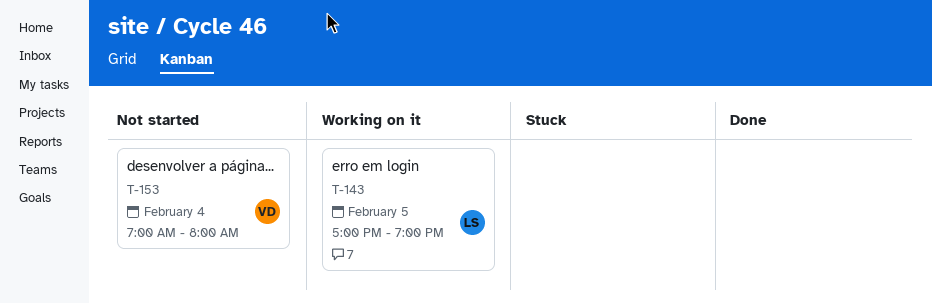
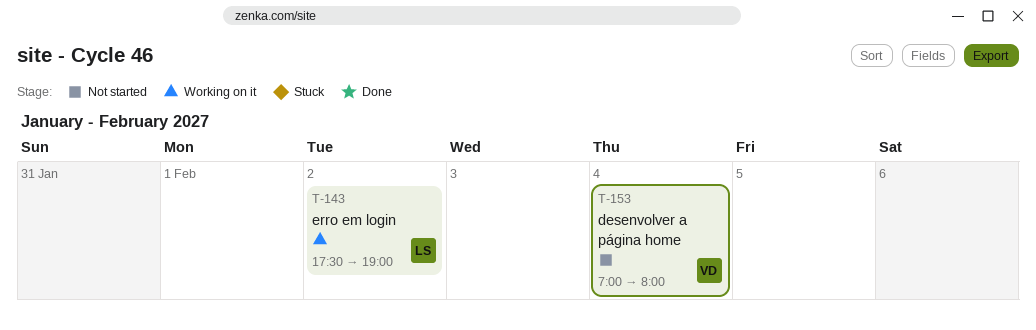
T-143, day: Feb 5 -> Feb 2
T-143, begins: 17:00 -> 17:30

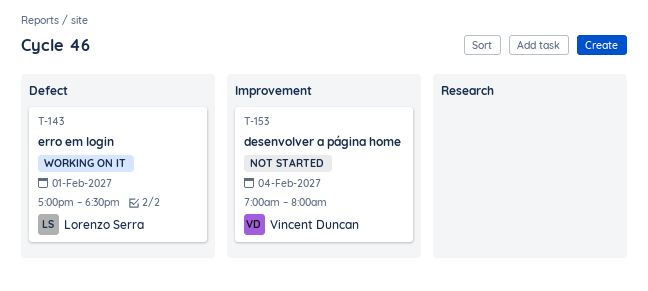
T-143, day: Feb 2 -> Feb 1
T-143, begins: 17:30 -> 17:00
T-143, ends: 19:00 -> 18:30

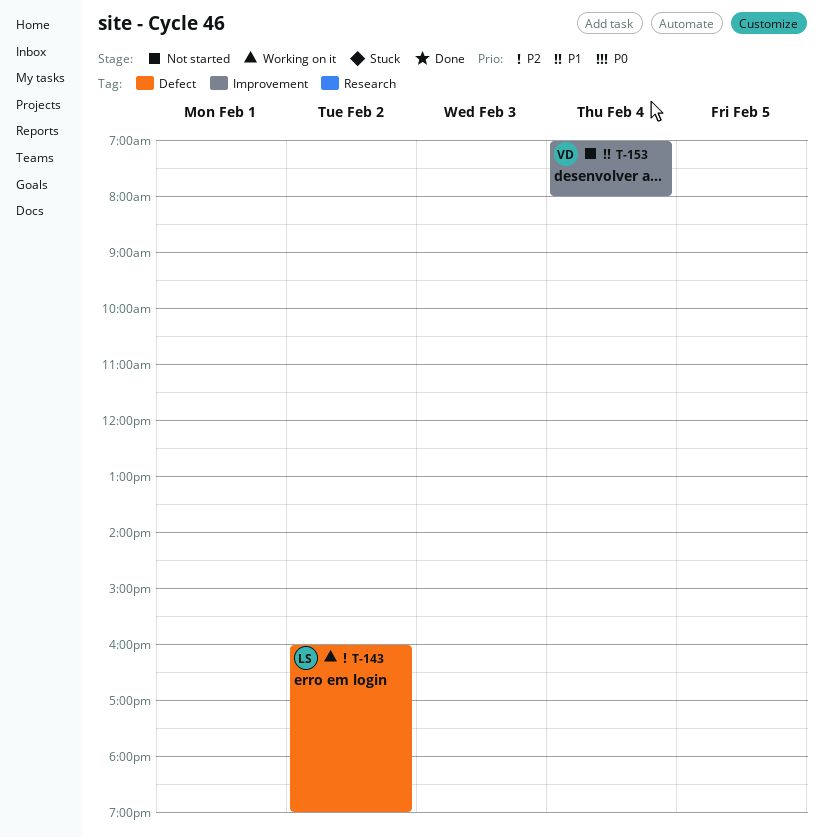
T-143, day: Feb 1 -> Feb 2
T-143, begins: 17:00 -> 16:00
T-143, ends: 18:30 -> 19:00

